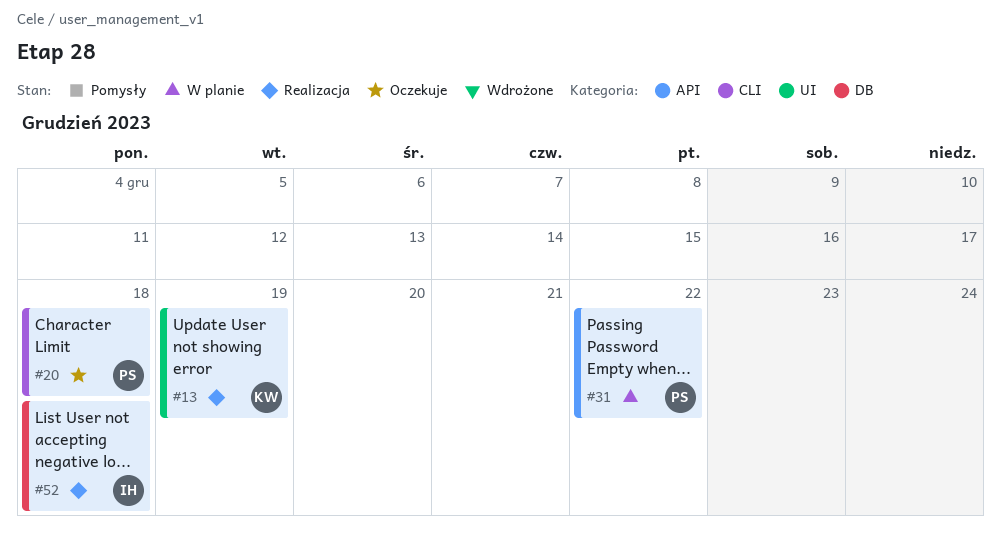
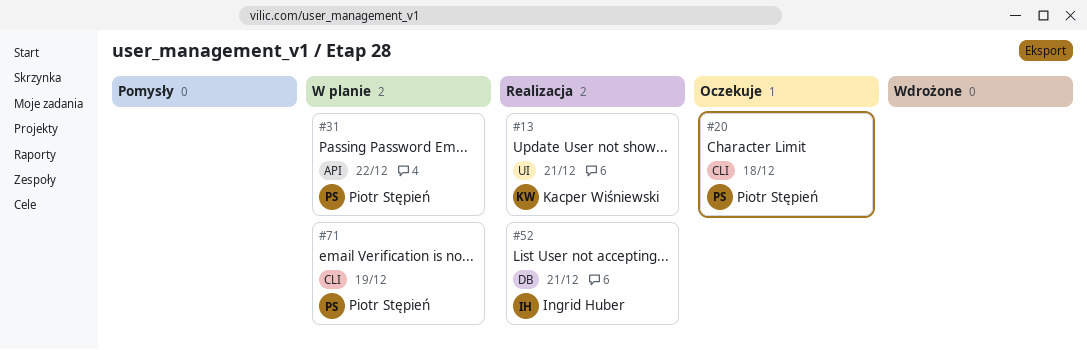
#13, due: Dec 19 -> Dec 21
#52, due: Dec 18 -> Dec 21
#71: none -> present

